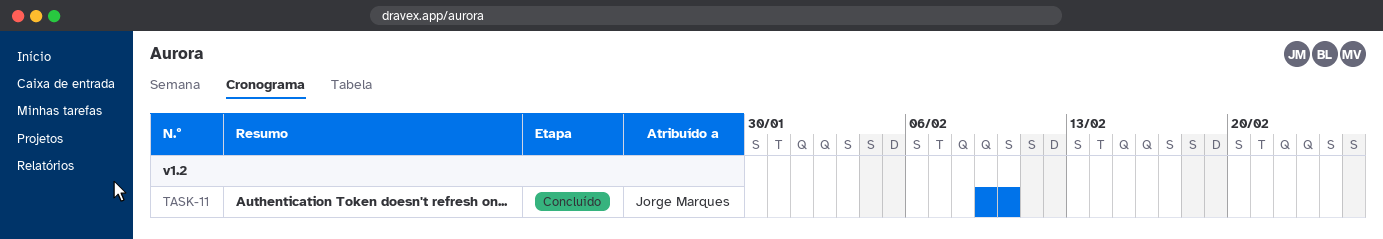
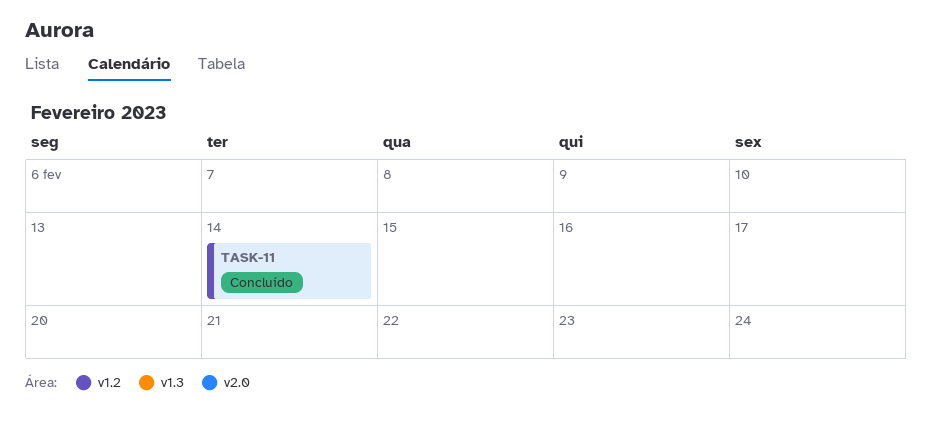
TASK-11, due: Feb 10 -> Feb 14

